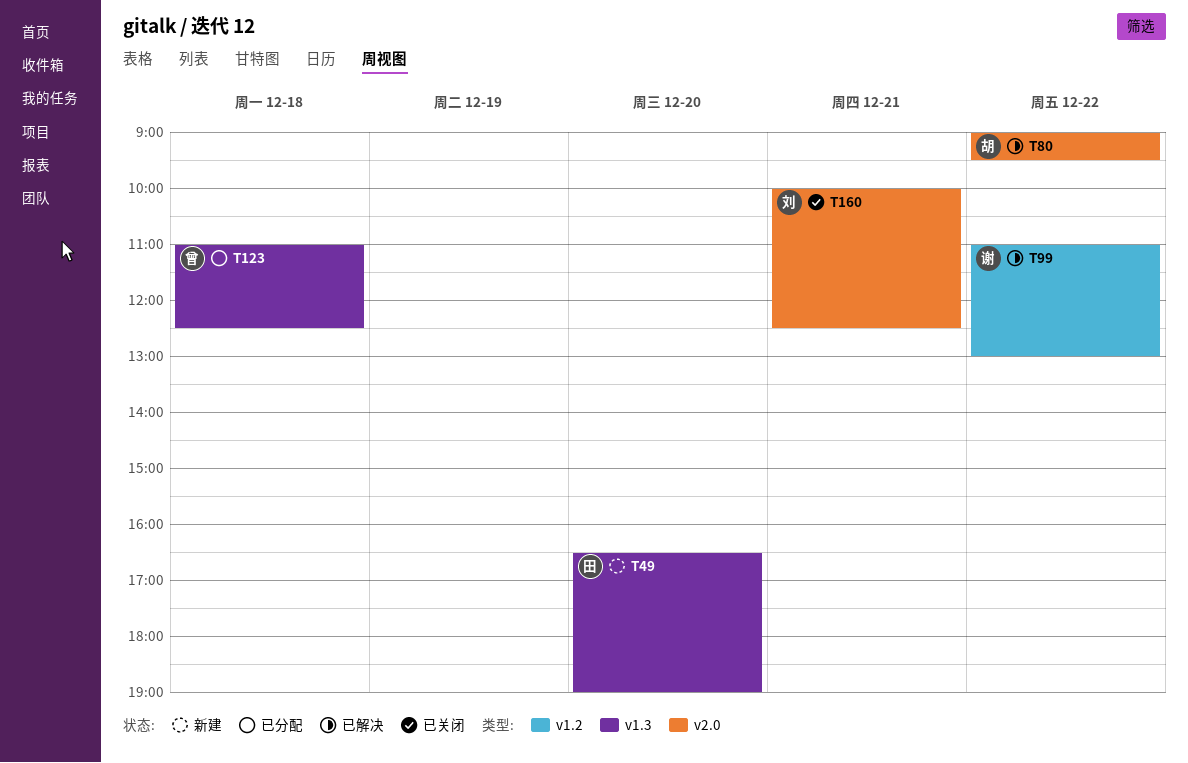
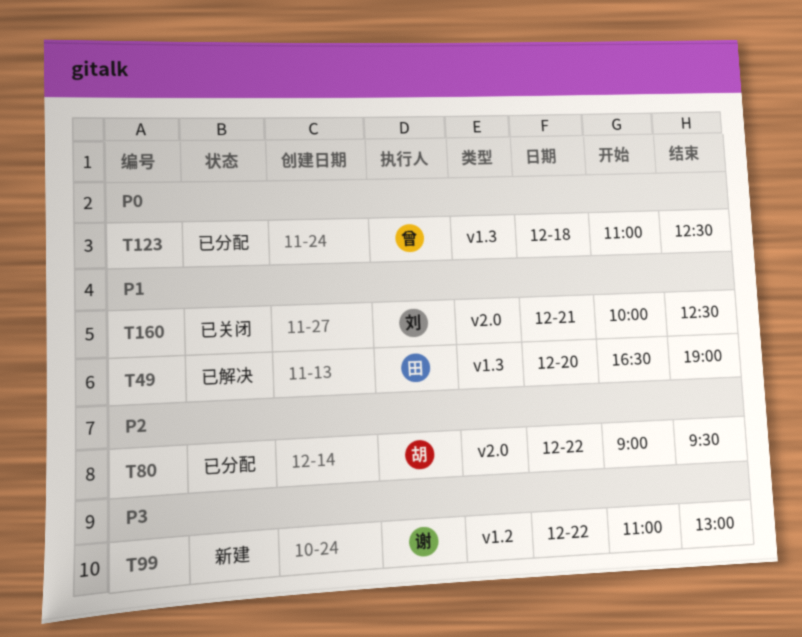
T49, status: 新建 -> 已解决
T80, status: 已解决 -> 已分配
T99, status: 已解决 -> 新建

